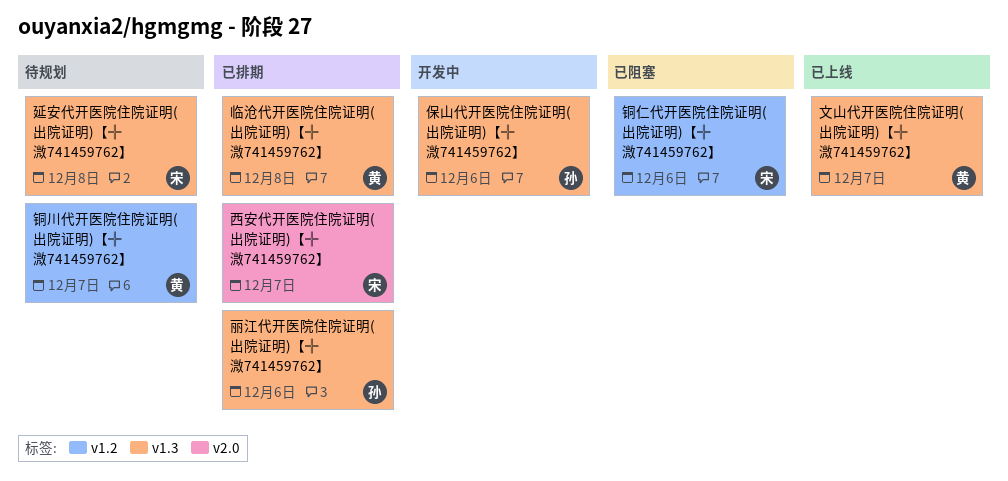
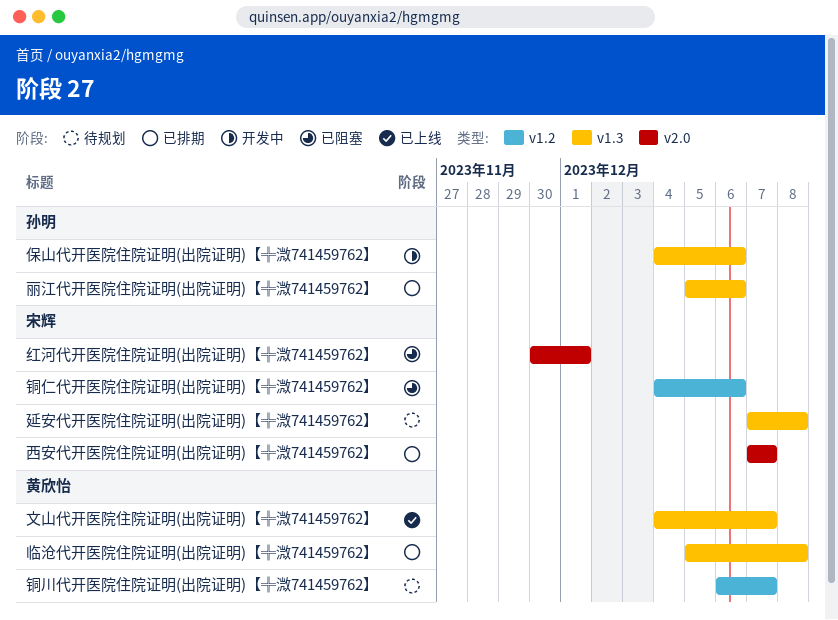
红河代开医院住院证明(出院证明)【╬溦741459762】: none -> present

